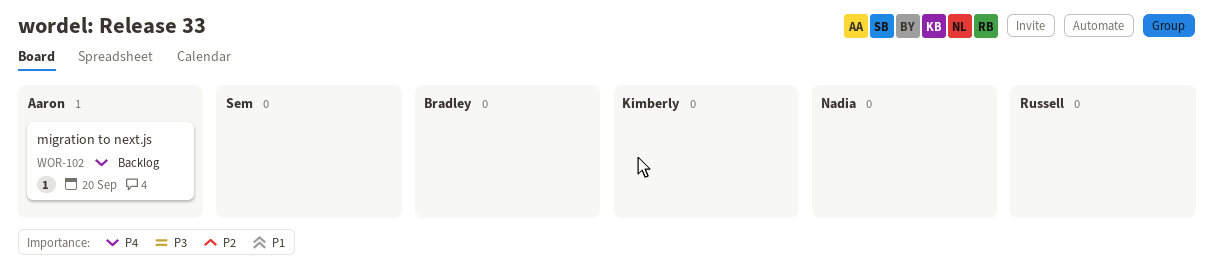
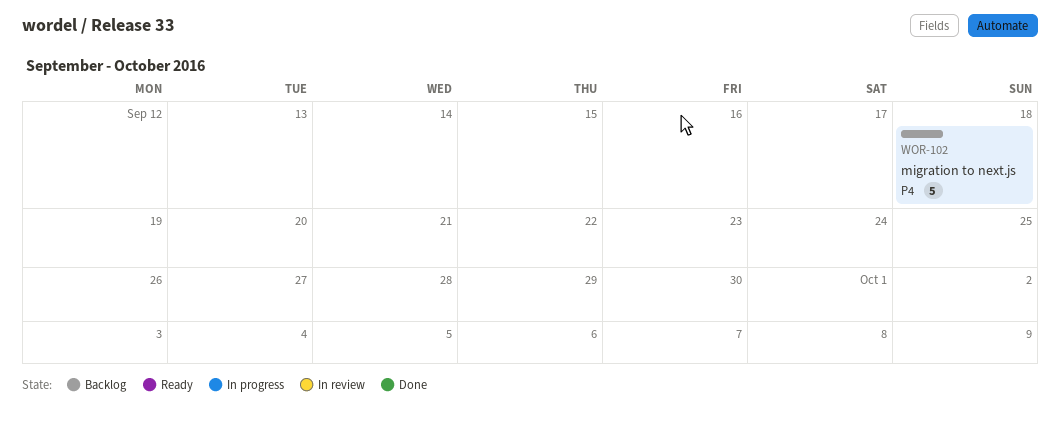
WOR-102, estimate: 1 -> 5
WOR-102, due: Sep 20 -> Sep 18

